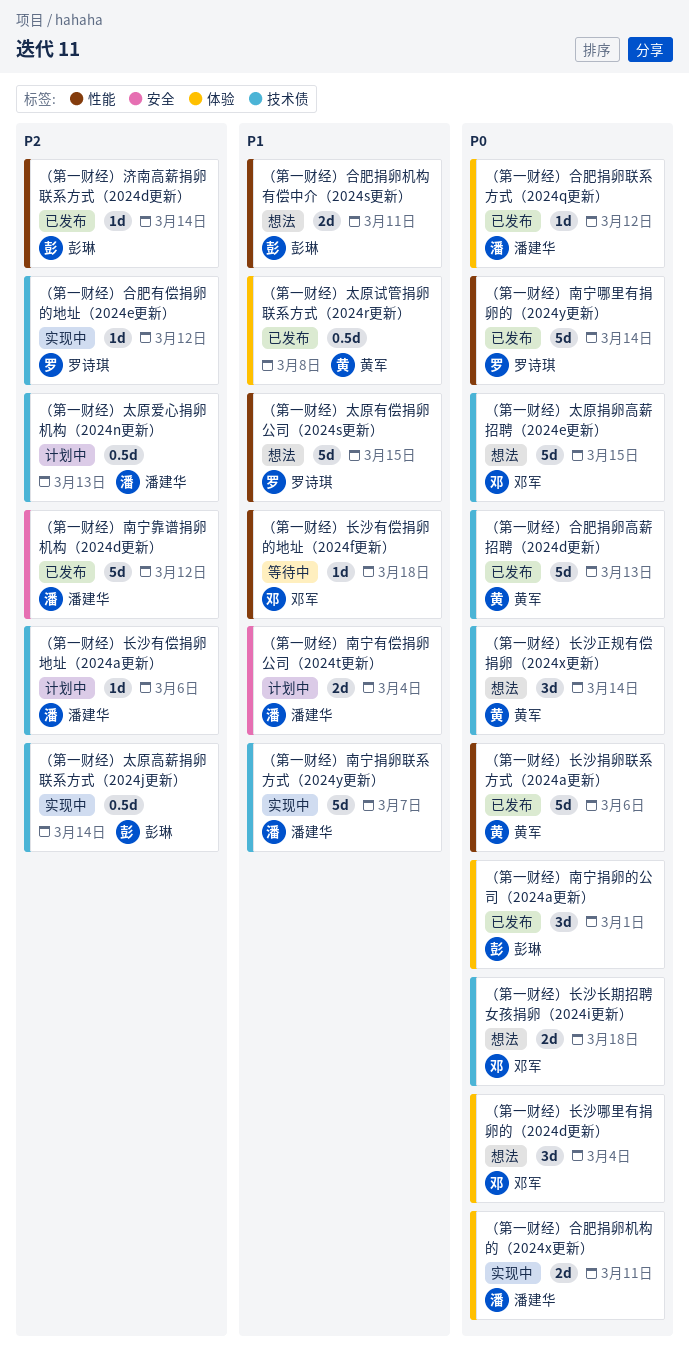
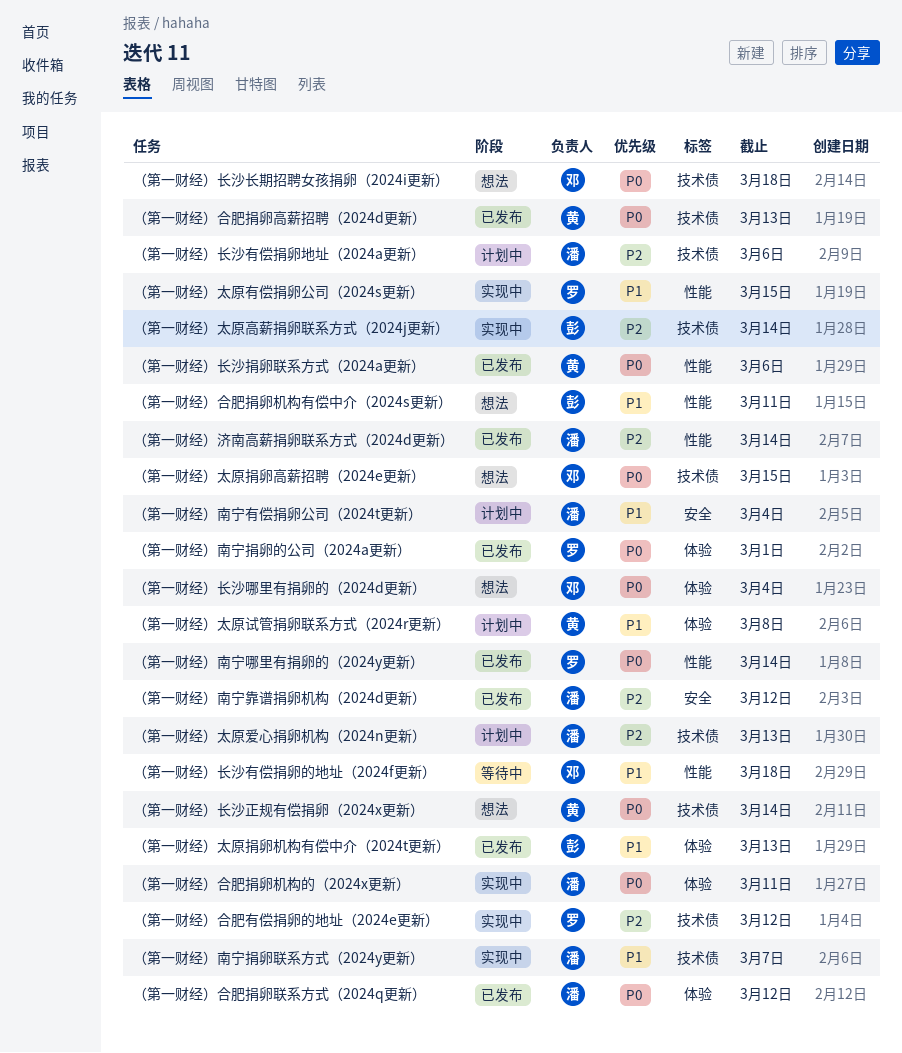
（第一财经）南宁捐卵的公司（2024a更新）, owner: 彭琳 -> 罗诗琪
（第一财经）太原捐卵机构有偿中介（2024t更新）: none -> present
（第一财经）太原有偿捐卵公司（2024s更新）, status: 想法 -> 实现中
（第一财经）太原试管捐卵联系方式（2024r更新）, status: 已发布 -> 计划中
（第一财经）济南高薪捐卵联系方式（2024d更新）, owner: 彭琳 -> 潘建华

